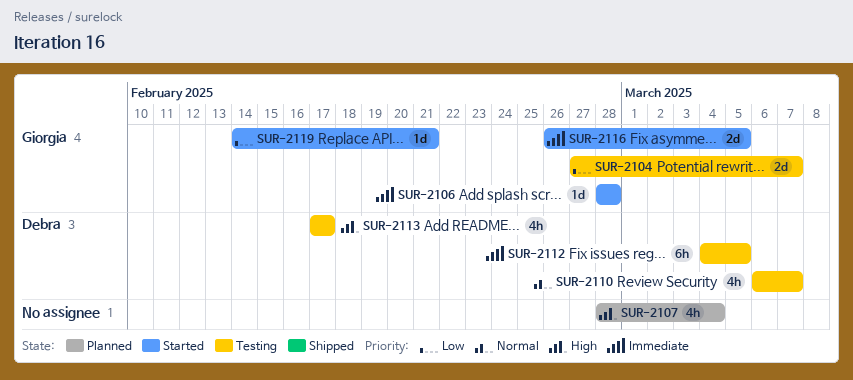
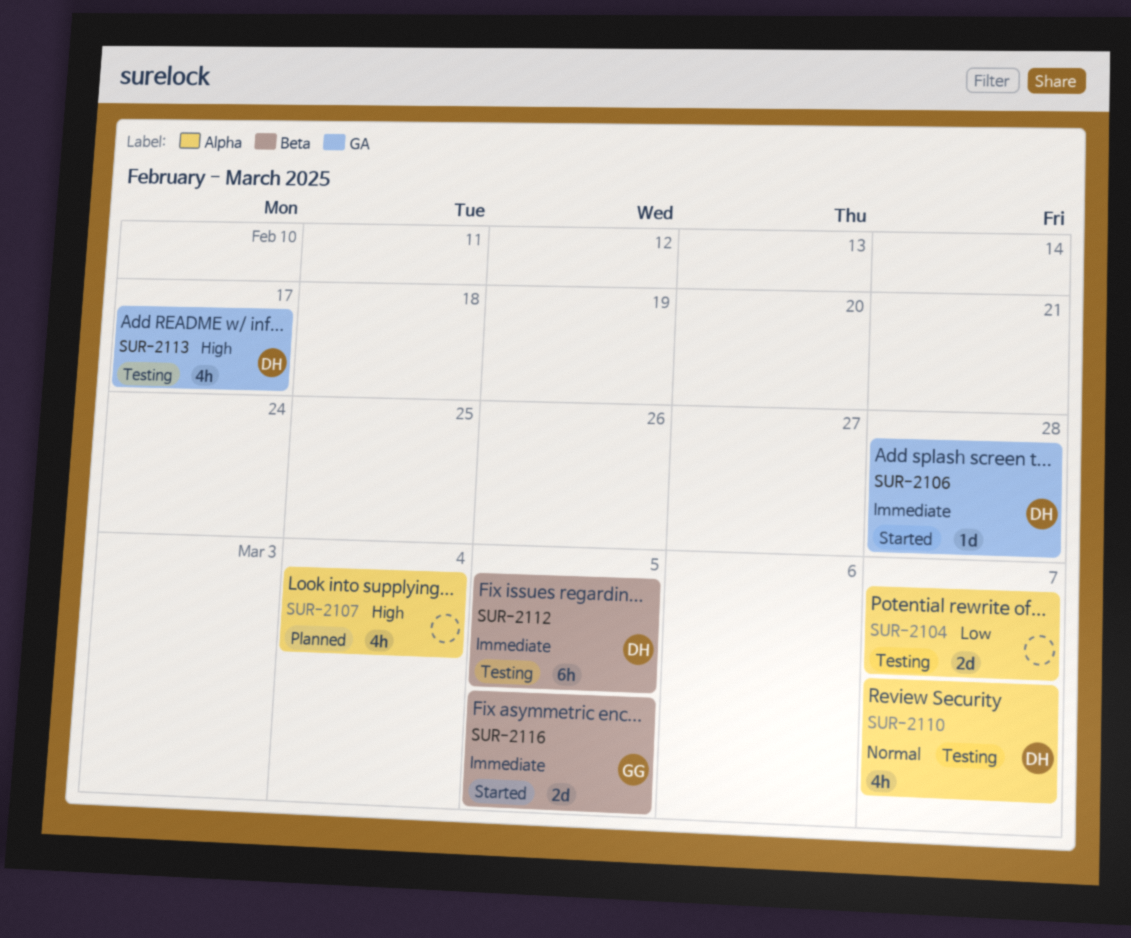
SUR-2104, owner: Giorgia -> none
SUR-2106, owner: Giorgia -> Debra
SUR-2119: present -> none

